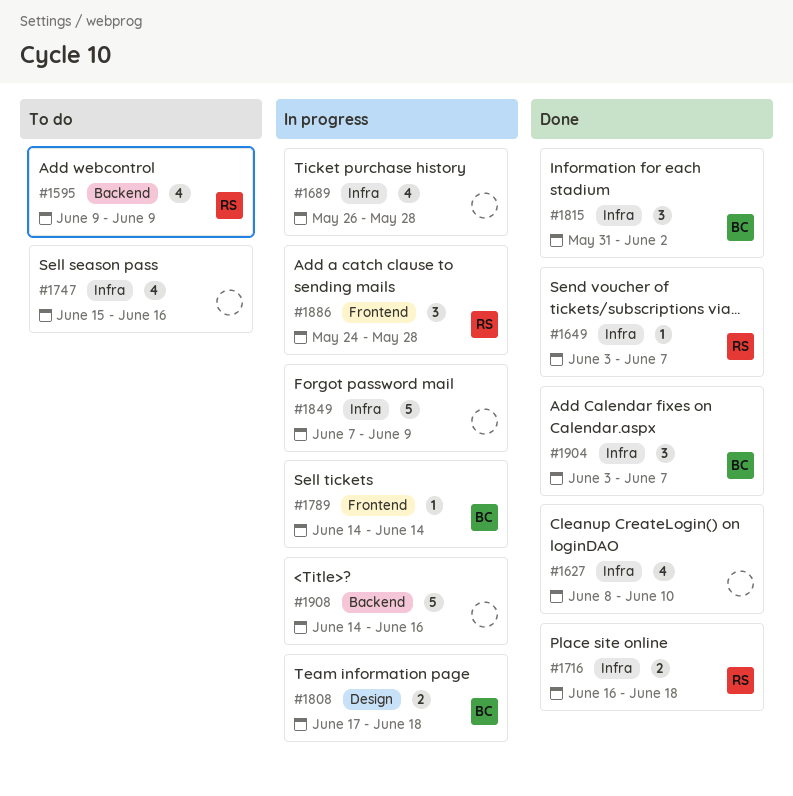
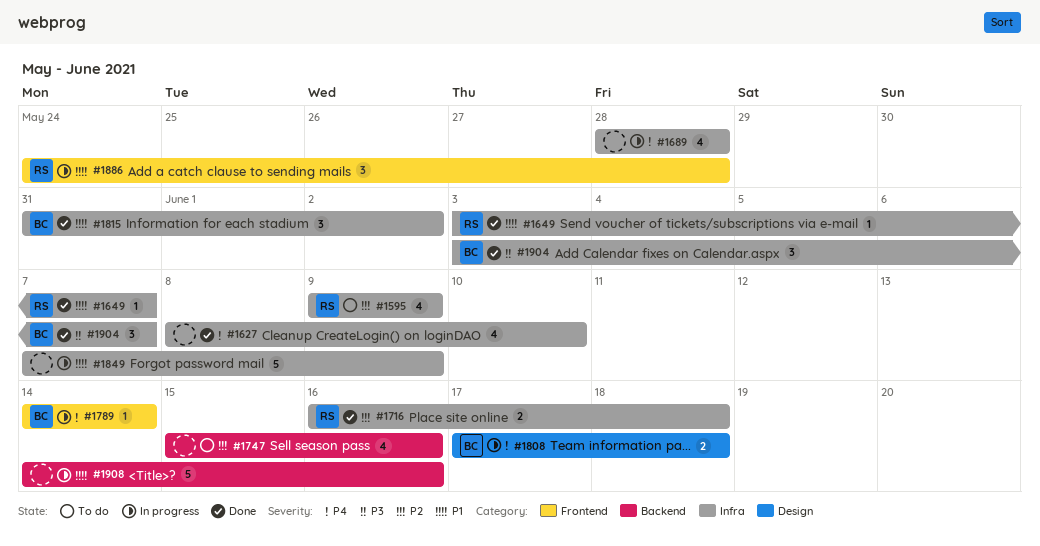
#1595, label: Backend -> Infra
#1689, start: May 26 -> May 28
#1747, label: Infra -> Backend

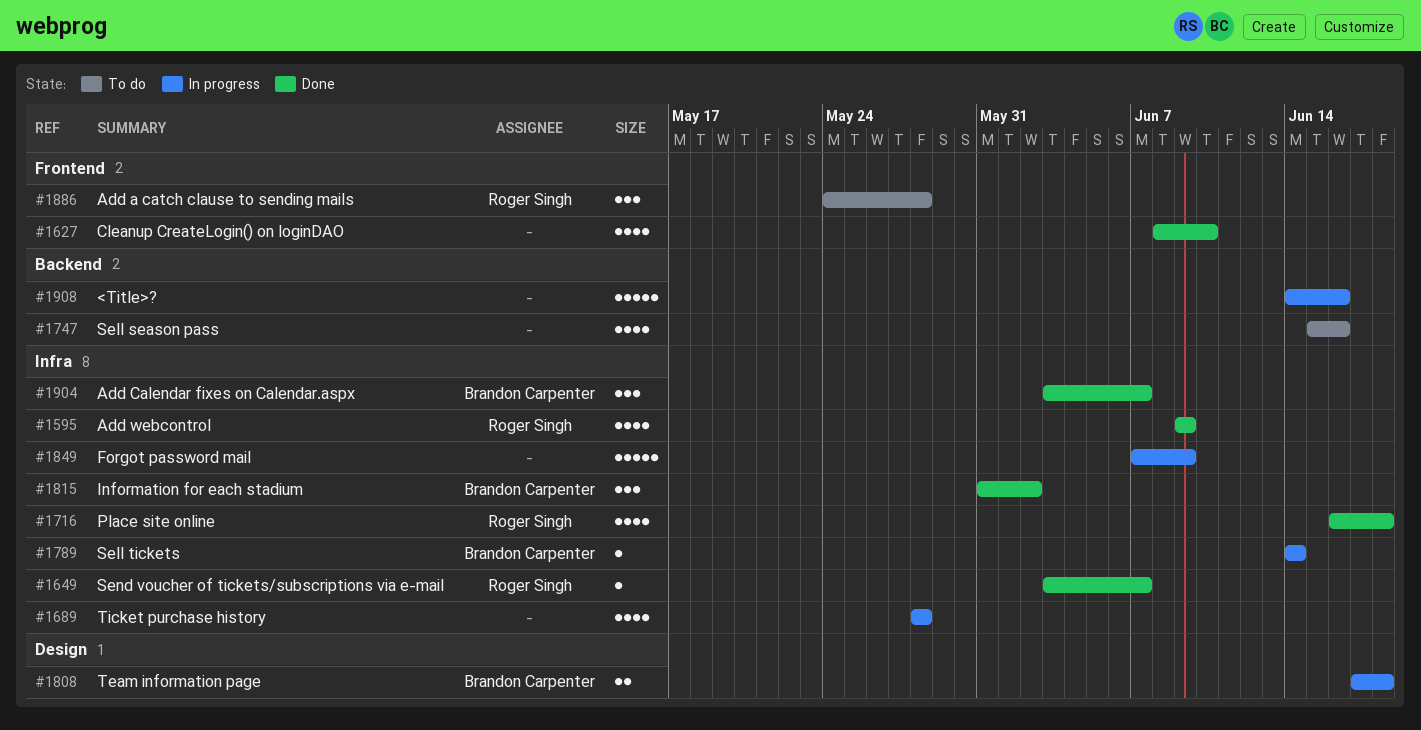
#1595, status: To do -> Done
#1627, label: Infra -> Frontend
#1716, estimate: 2 -> 4
#1789, label: Frontend -> Infra
#1886, status: In progress -> To do

